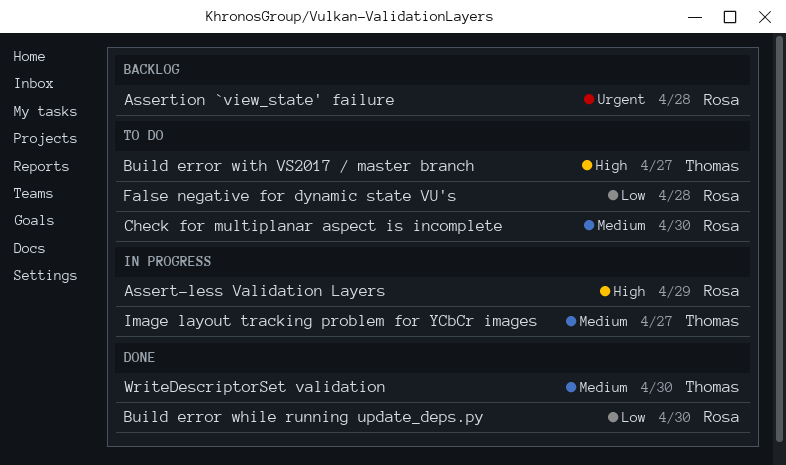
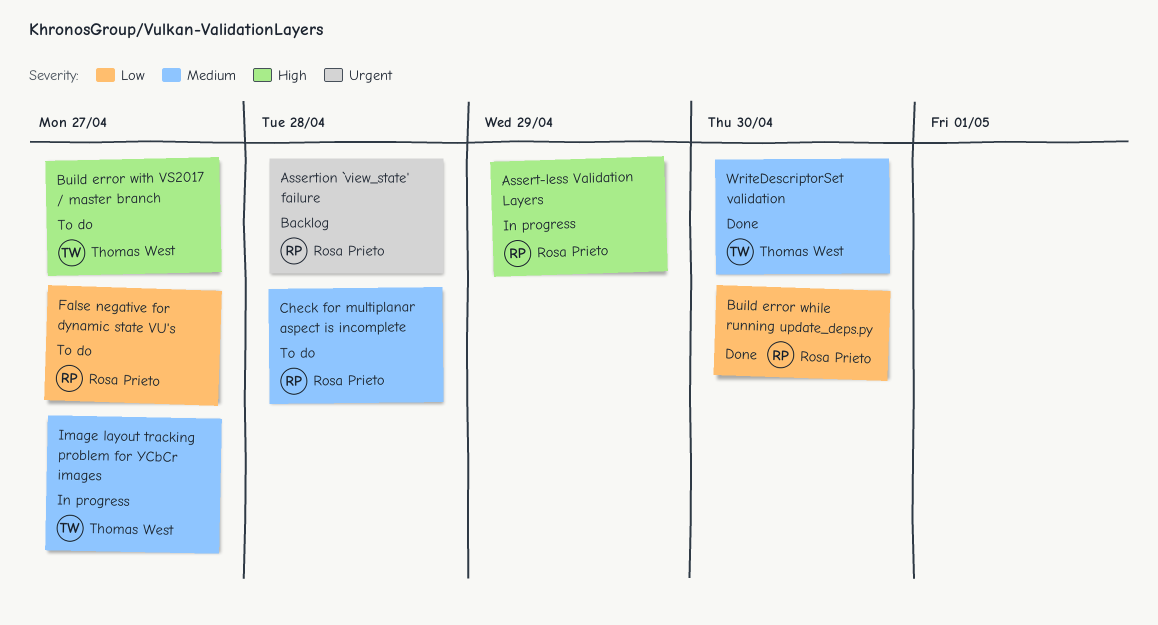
Check for multiplanar aspect is incomplete, due: Apr 30 -> Apr 28
False negative for dynamic state VU's, due: Apr 28 -> Apr 27

